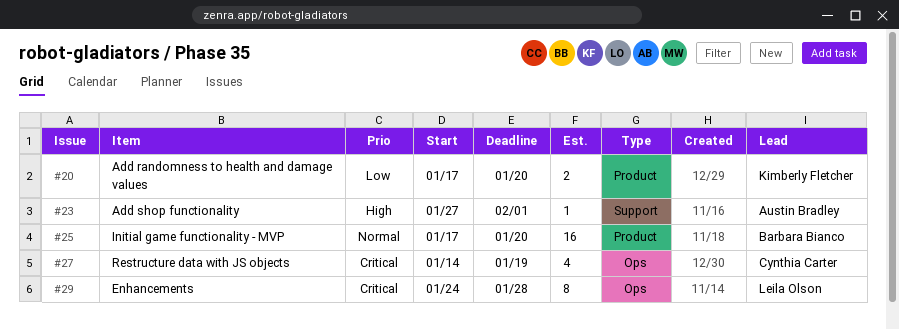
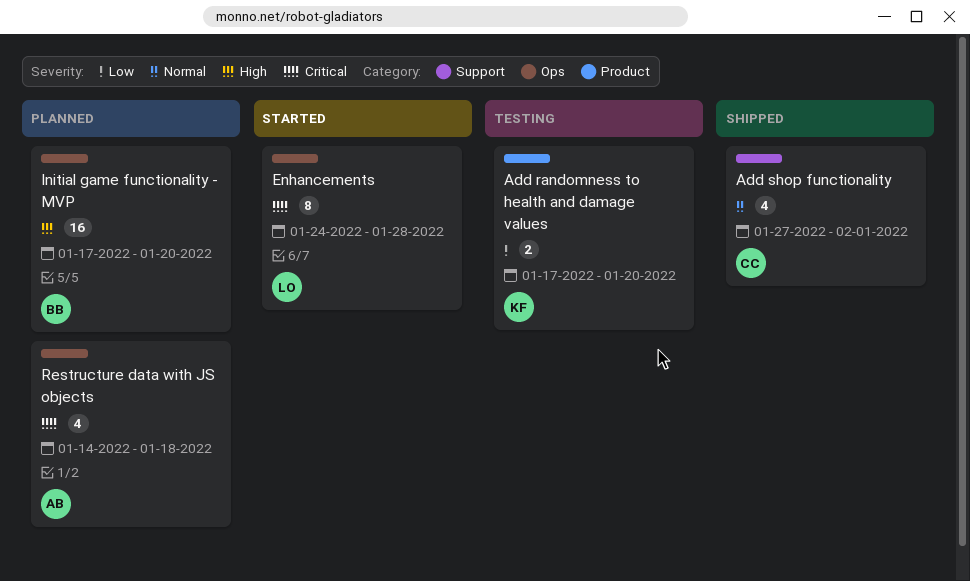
Add shop functionality, owner: Austin Bradley -> Cynthia Carter
Add shop functionality, priority: High -> Normal
Add shop functionality, estimate: 1 -> 4
Initial game functionality - MVP, priority: Normal -> High
Initial game functionality - MVP, label: Product -> Ops
Restructure data with JS objects, owner: Cynthia Carter -> Austin Bradley
Restructure data with JS objects, due: Jan 19 -> Jan 18

